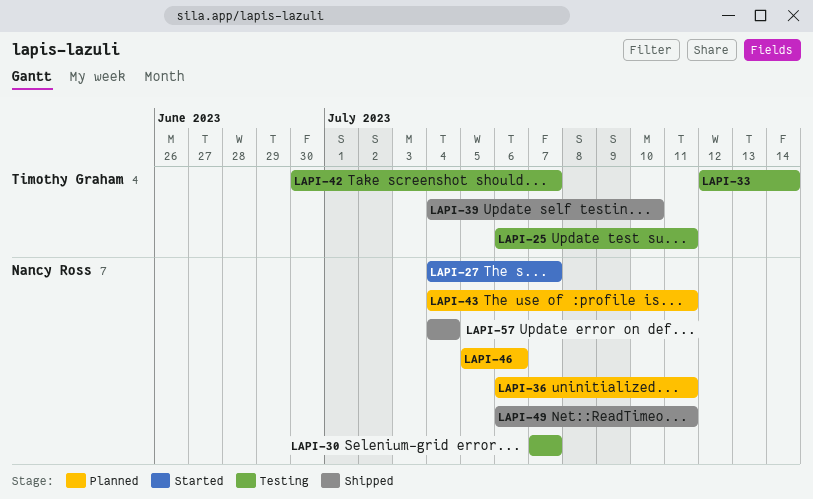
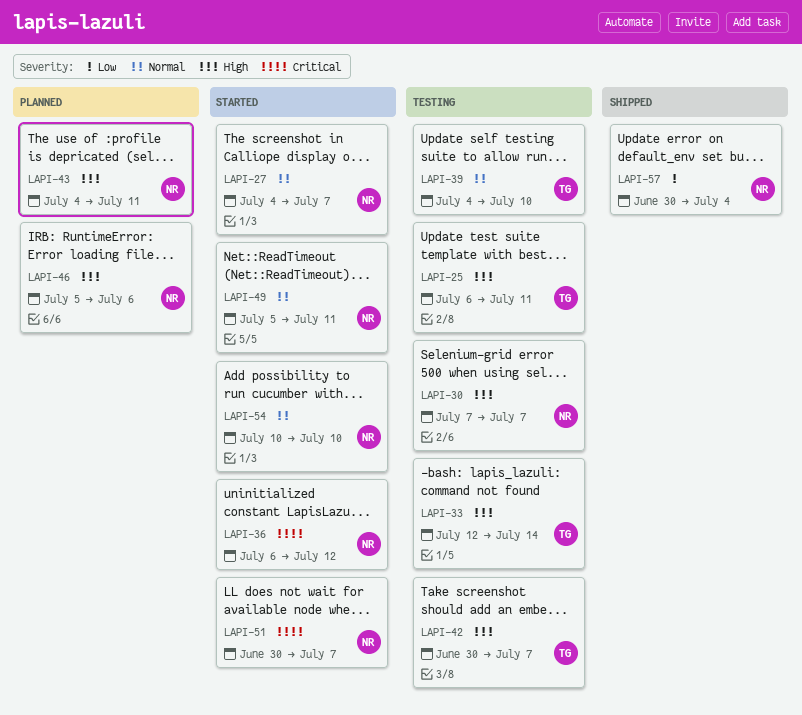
LAPI-36, status: Planned -> Started
LAPI-36, due: Jul 11 -> Jul 12
LAPI-39, status: Shipped -> Testing
LAPI-49, status: Shipped -> Started
LAPI-49, start: Jul 6 -> Jul 5
LAPI-51: none -> present
LAPI-54: none -> present
LAPI-57, start: Jul 4 -> Jun 30

